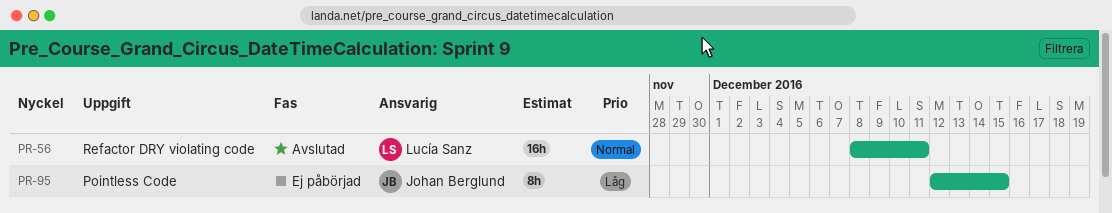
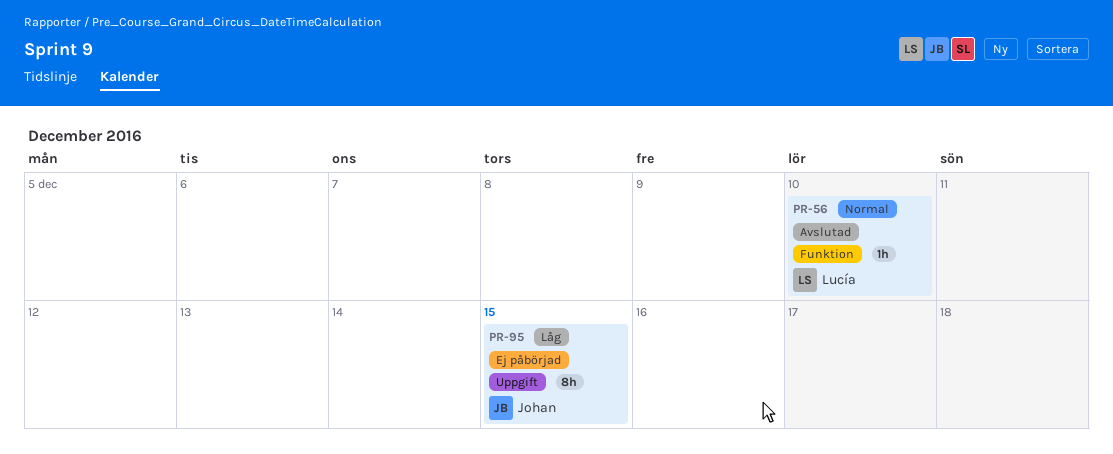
PR-56, estimate: 16h -> 1h
PR-56, due: Dec 11 -> Dec 10

